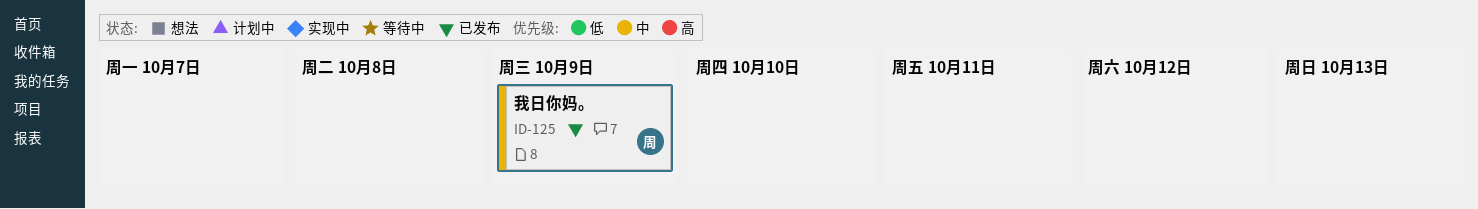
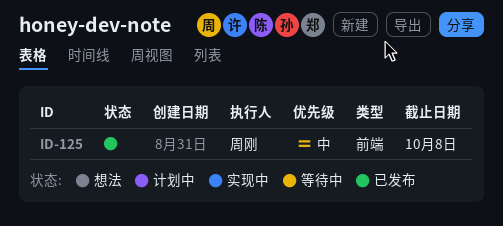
ID-125, due: Oct 9 -> Oct 8

